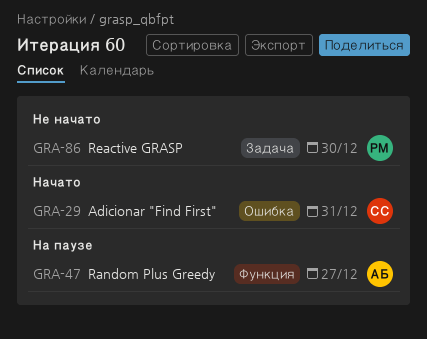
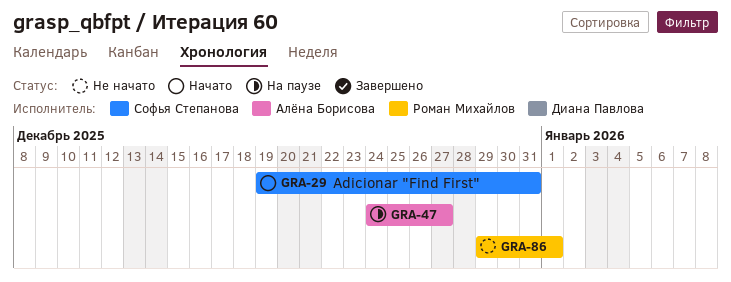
GRA-86, due: Dec 30 -> Jan 1

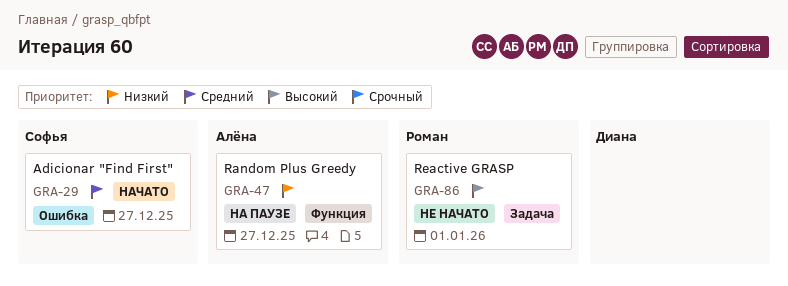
GRA-29, due: Dec 31 -> Dec 27

